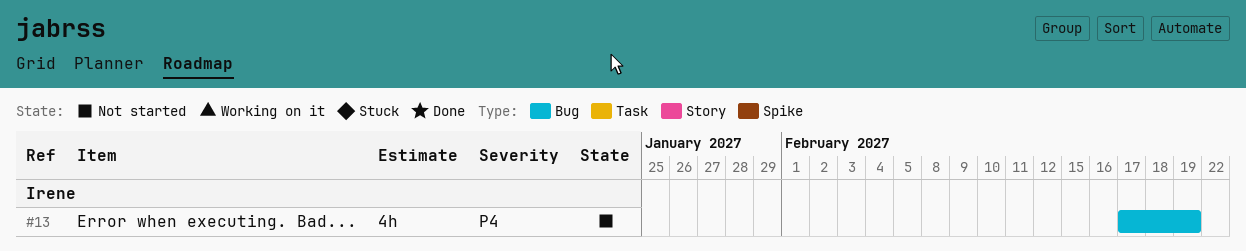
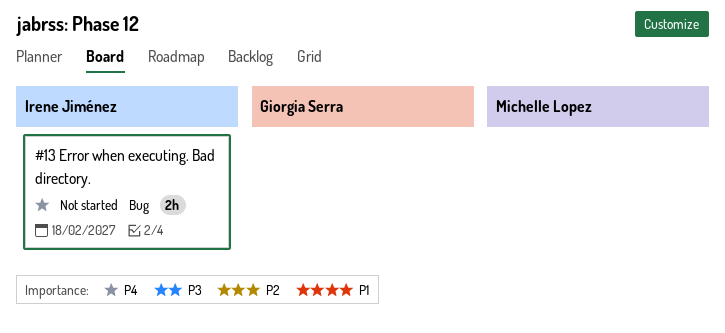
#13, estimate: 4h -> 2h
#13, due: Feb 19 -> Feb 18

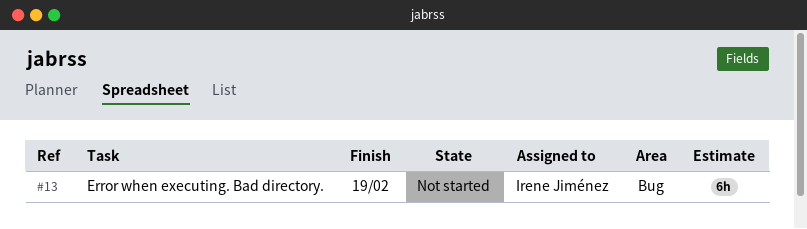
#13, estimate: 2h -> 6h
#13, due: Feb 18 -> Feb 19

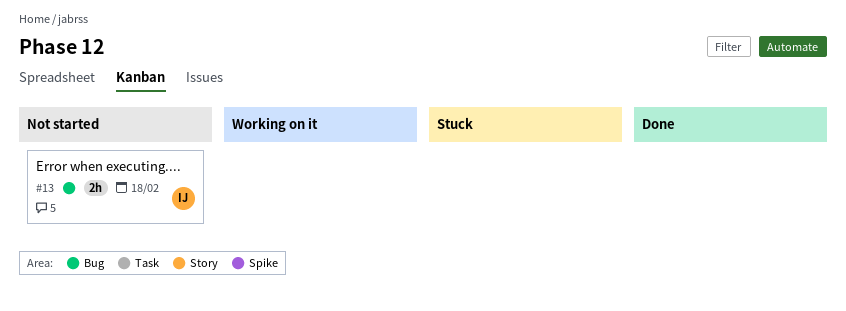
#13, estimate: 6h -> 2h
#13, due: Feb 19 -> Feb 18

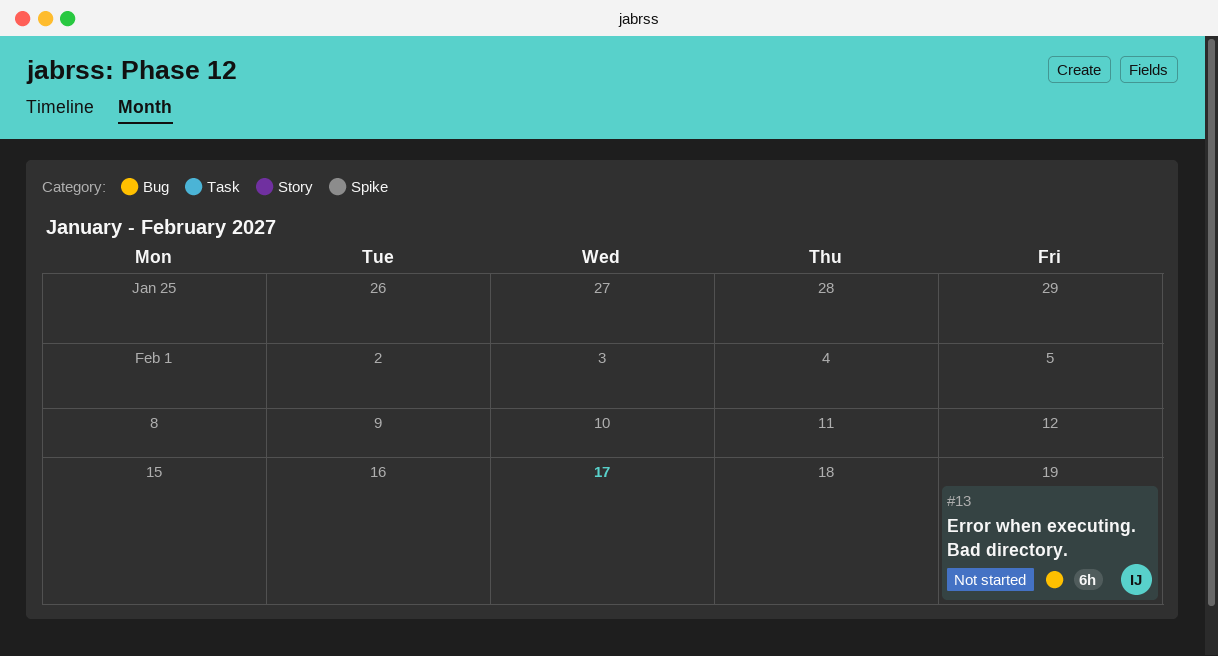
#13, estimate: 2h -> 6h
#13, due: Feb 18 -> Feb 19

